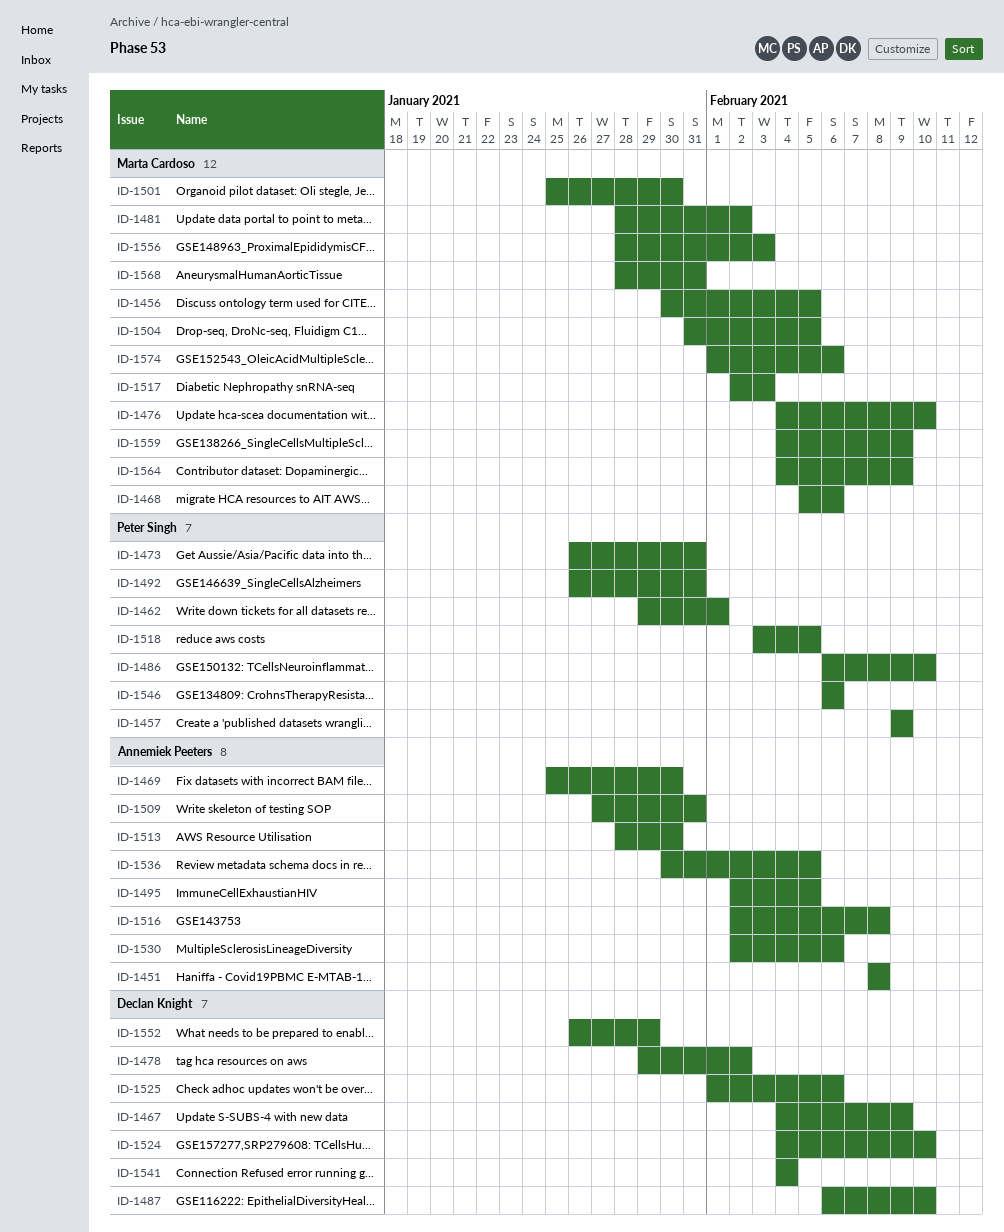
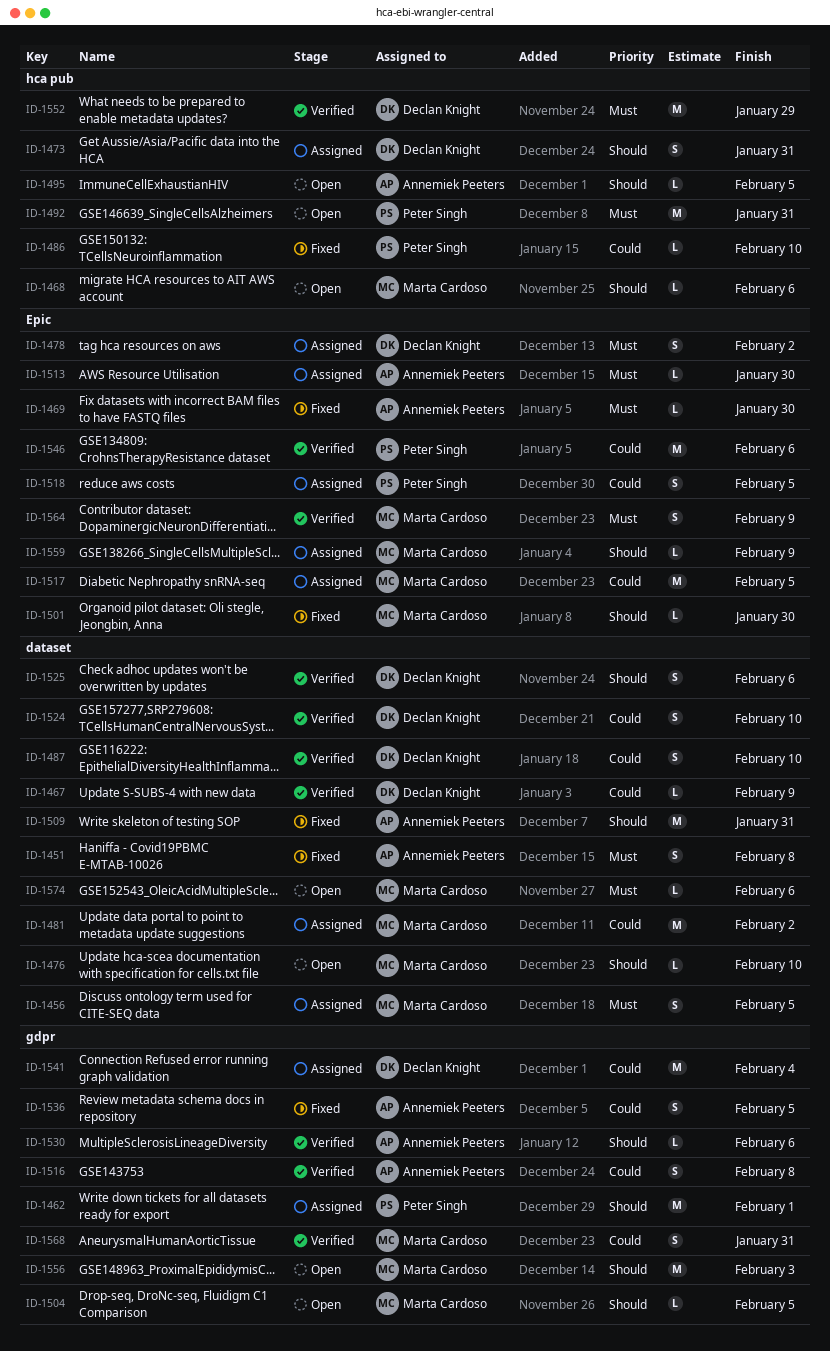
ID-1457: present -> none
ID-1473, owner: Peter Singh -> Declan Knight
ID-1517, due: Feb 3 -> Feb 5

